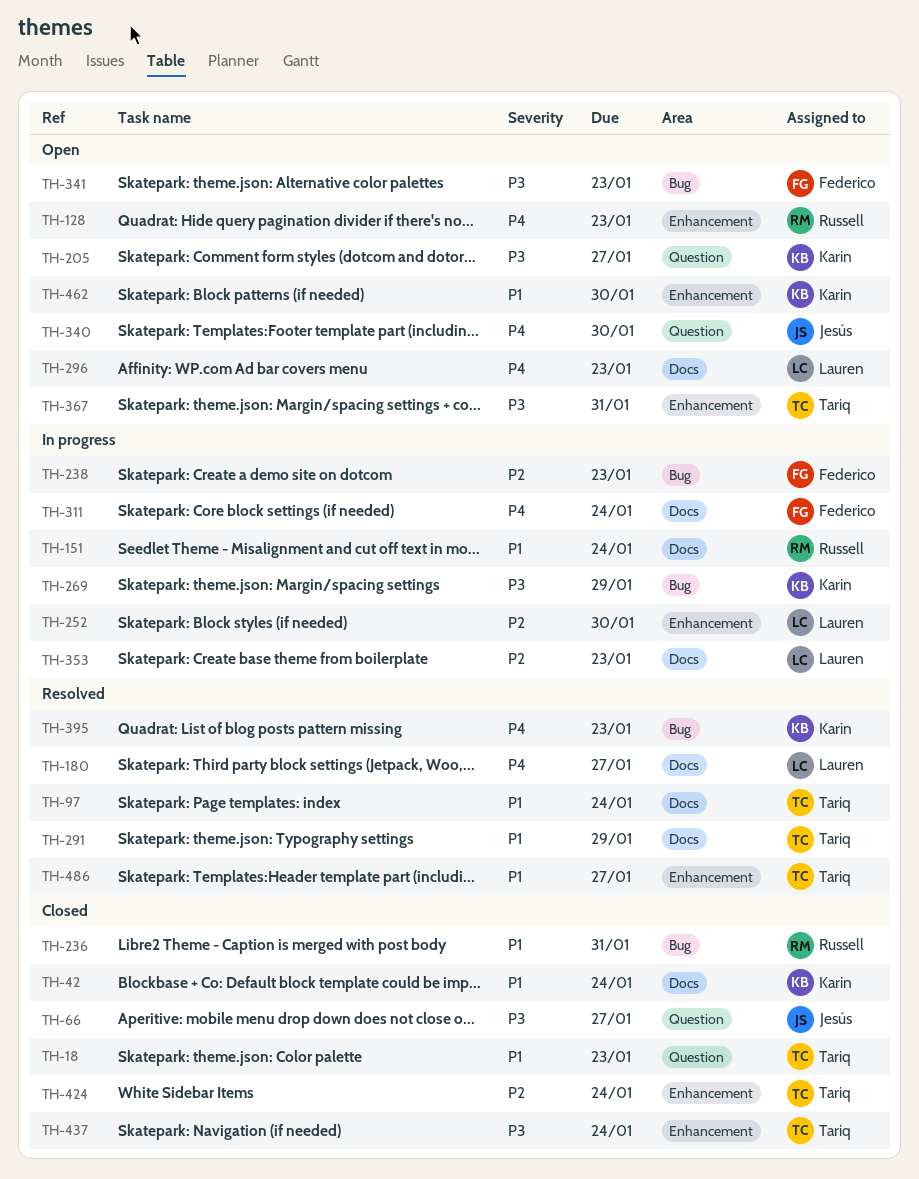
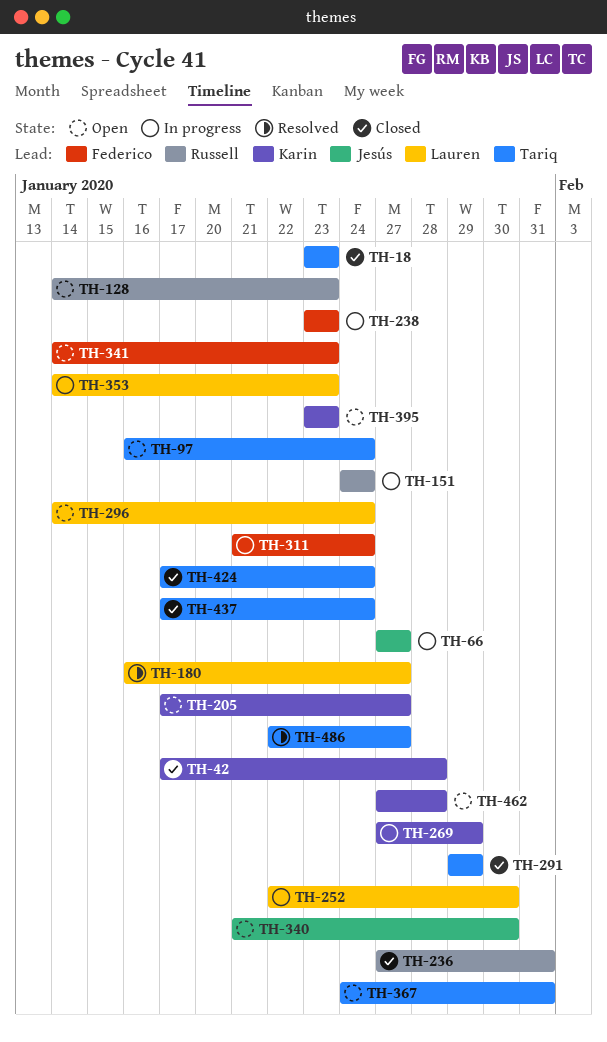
TH-42, due: Jan 24 -> Jan 28
TH-66, status: Closed -> In progress
TH-97, status: Resolved -> Open
TH-291, status: Resolved -> Closed
TH-296, due: Jan 23 -> Jan 24
TH-395, status: Resolved -> Open
TH-462, due: Jan 30 -> Jan 28

